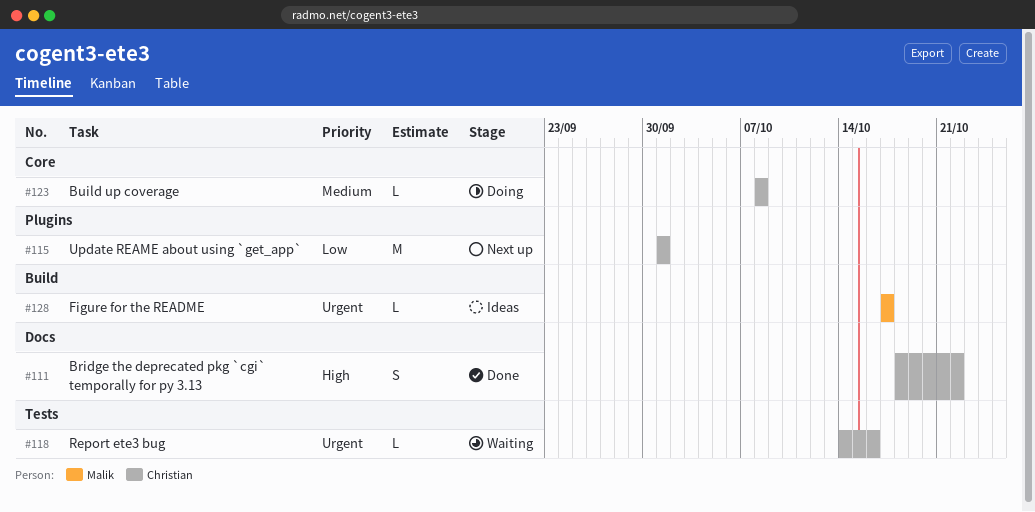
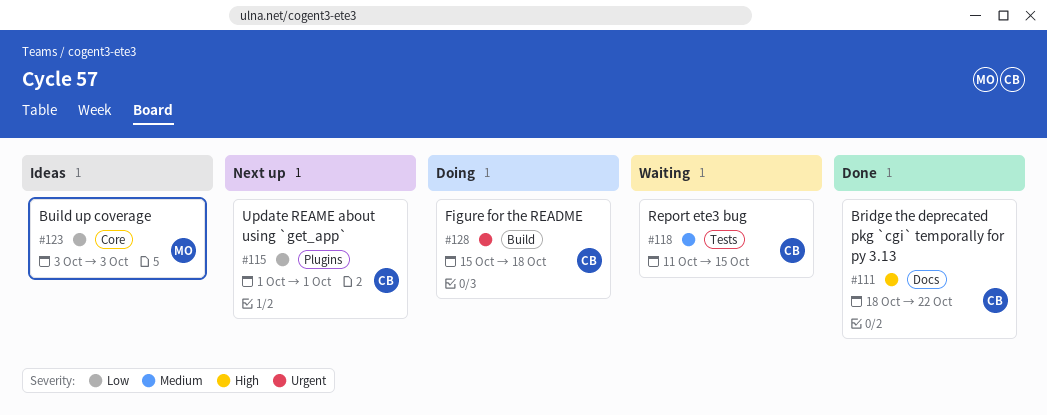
#118, priority: Urgent -> Medium
#118, start: Oct 14 -> Oct 11
#118, due: Oct 16 -> Oct 15
#123, status: Doing -> Ideas
#123, owner: Christian -> Malik
#123, priority: Medium -> Low
#123, start: Oct 8 -> Oct 3
#123, due: Oct 8 -> Oct 3
#128, status: Ideas -> Doing
#128, owner: Malik -> Christian
#128, start: Oct 17 -> Oct 15
#128, due: Oct 17 -> Oct 18

